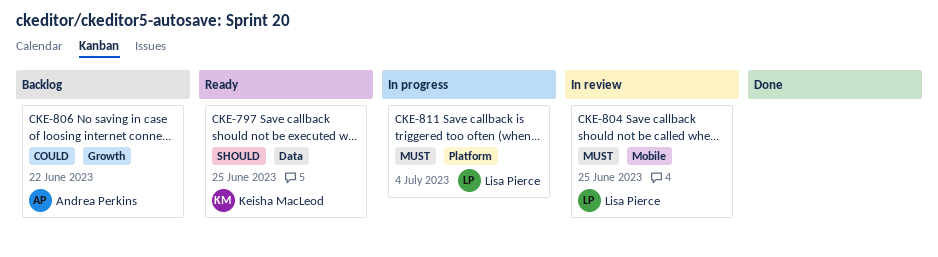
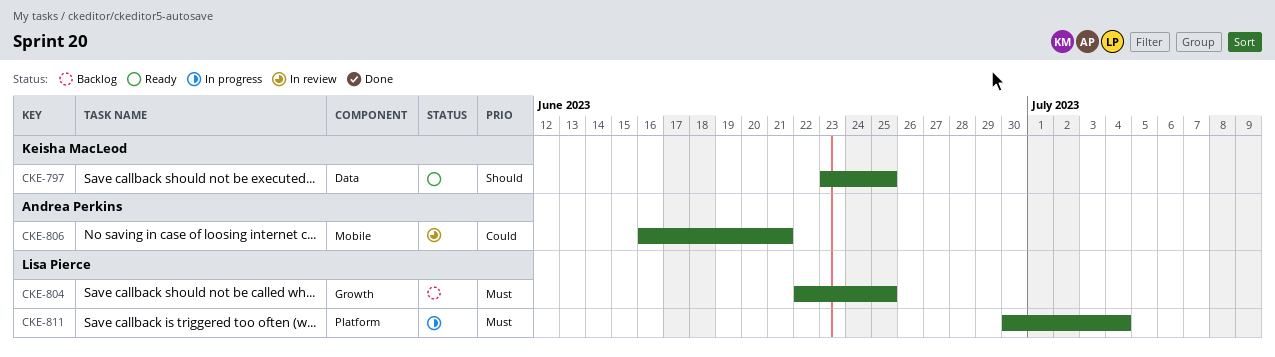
CKE-804, status: In review -> Backlog
CKE-804, label: Mobile -> Growth
CKE-806, status: Backlog -> In review
CKE-806, label: Growth -> Mobile
CKE-806, due: Jun 22 -> Jun 21

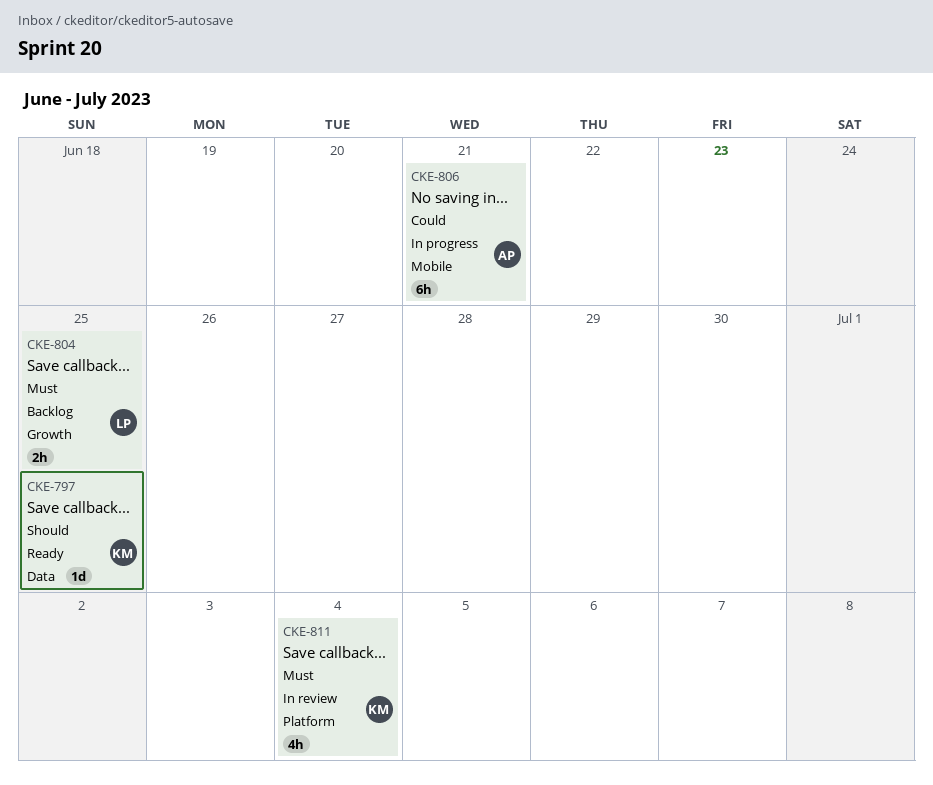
CKE-806, status: In review -> In progress
CKE-811, status: In progress -> In review
CKE-811, owner: Lisa Pierce -> Keisha MacLeod

